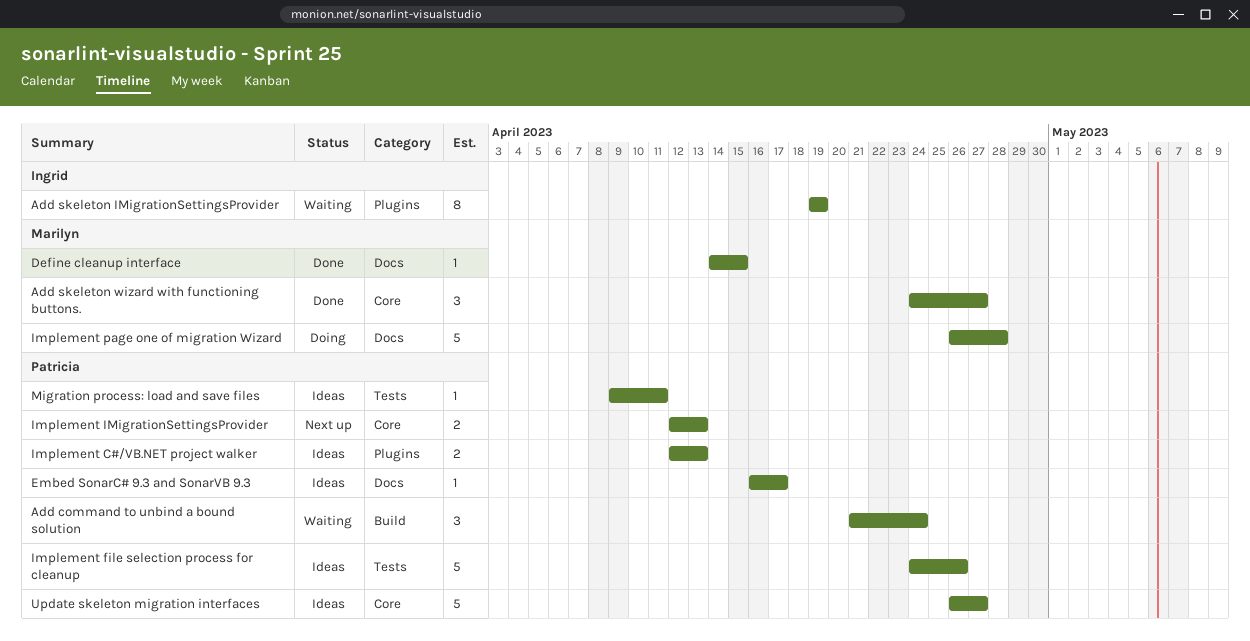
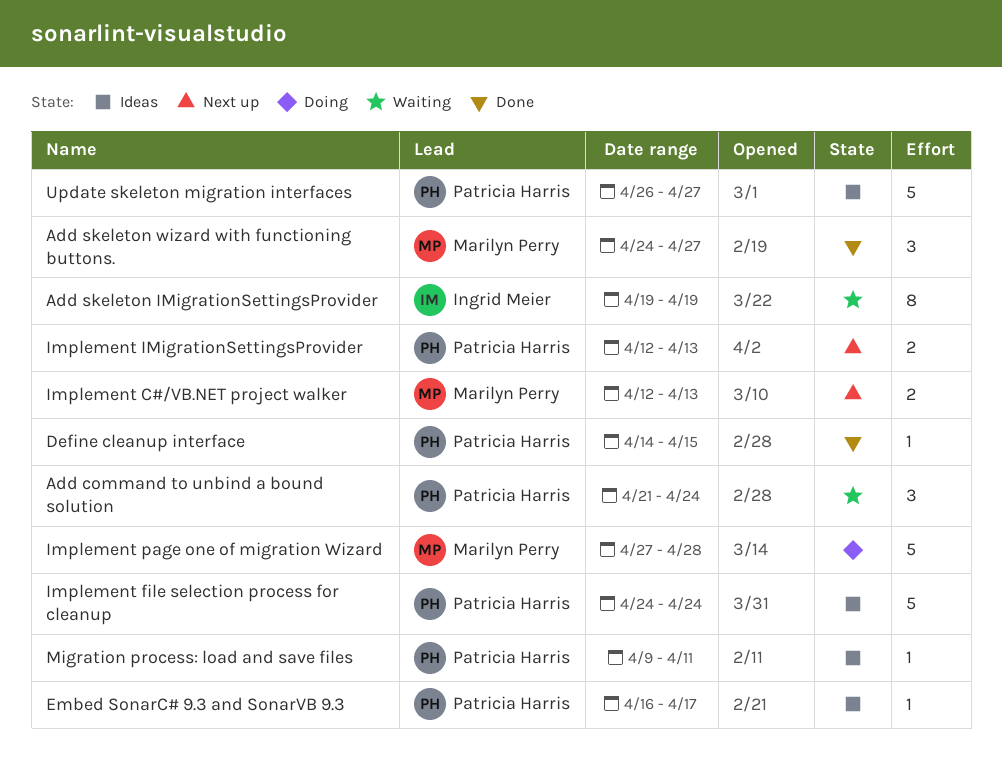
Define cleanup interface, owner: Marilyn Perry -> Patricia Harris
Implement C#/VB.NET project walker, status: Ideas -> Next up
Implement C#/VB.NET project walker, owner: Patricia Harris -> Marilyn Perry
Implement file selection process for cleanup, due: Apr 26 -> Apr 24
Implement page one of migration Wizard, start: Apr 26 -> Apr 27

